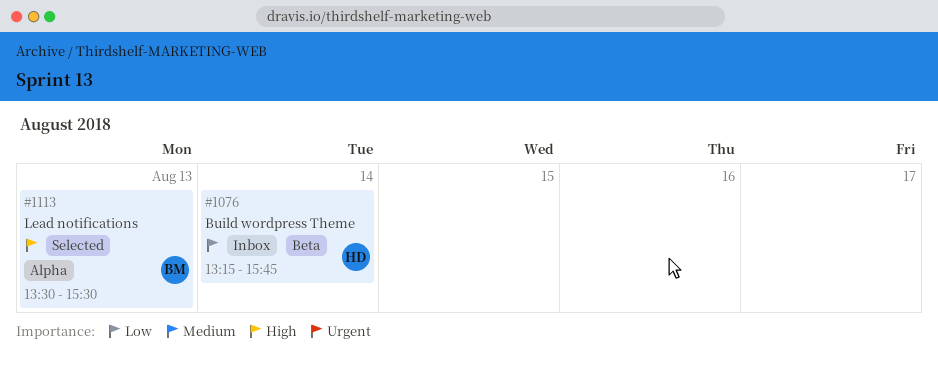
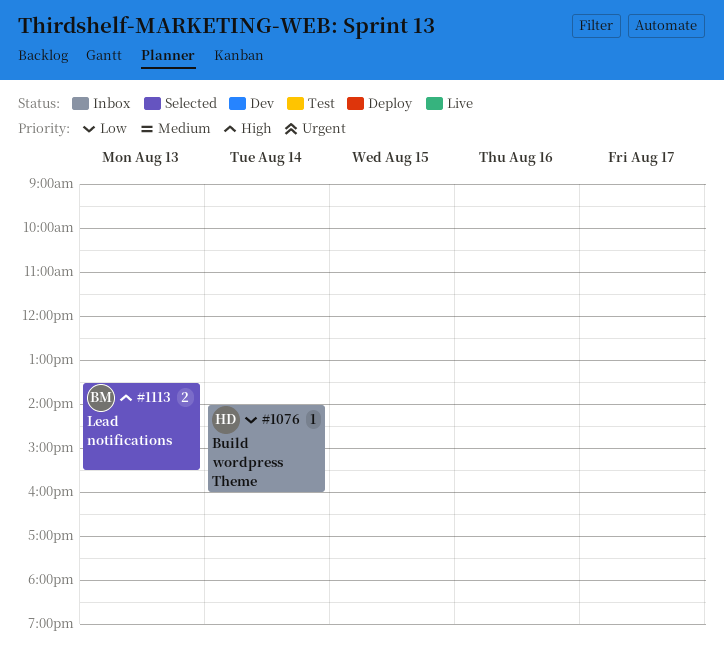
#1076, begins: 13:15 -> 14:00
#1076, ends: 15:45 -> 16:00

